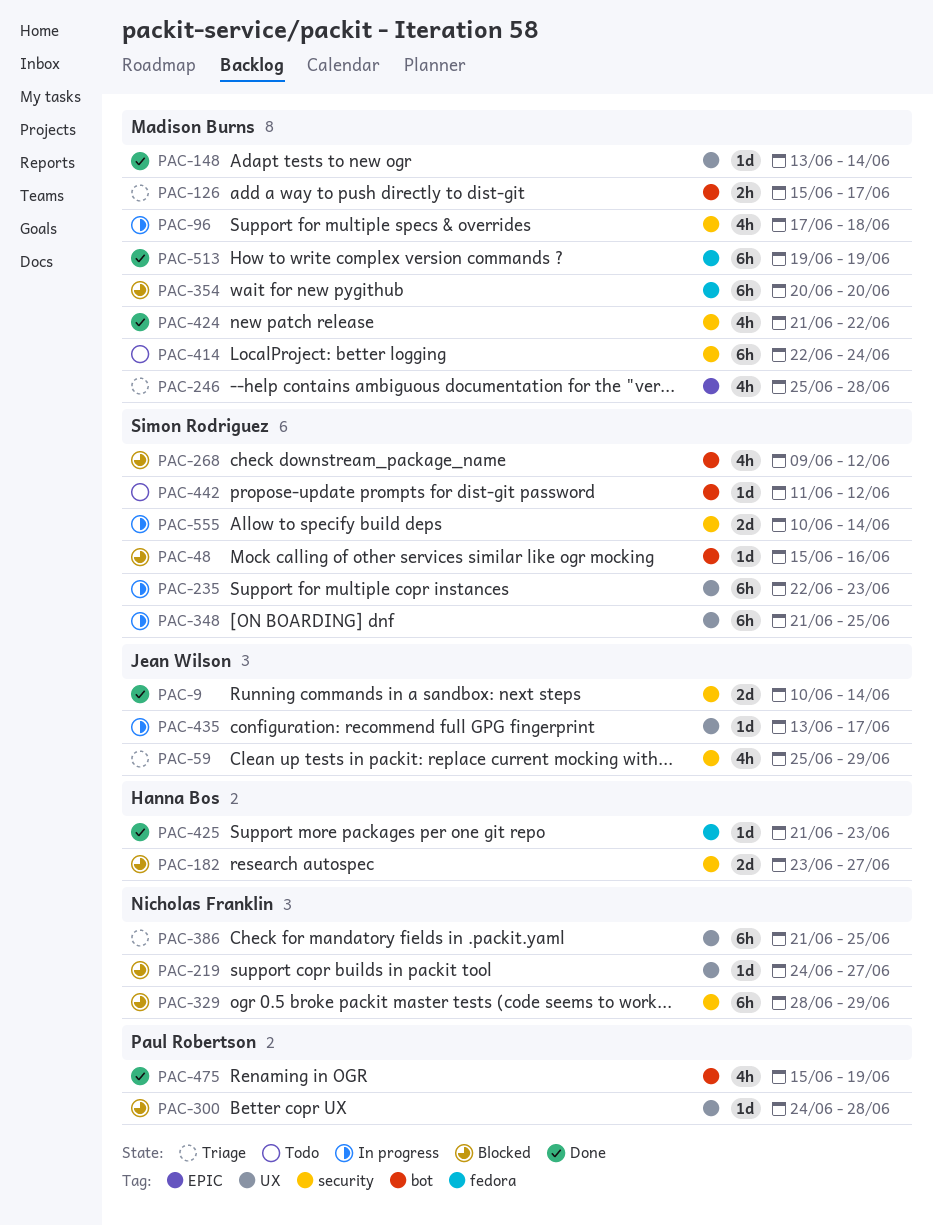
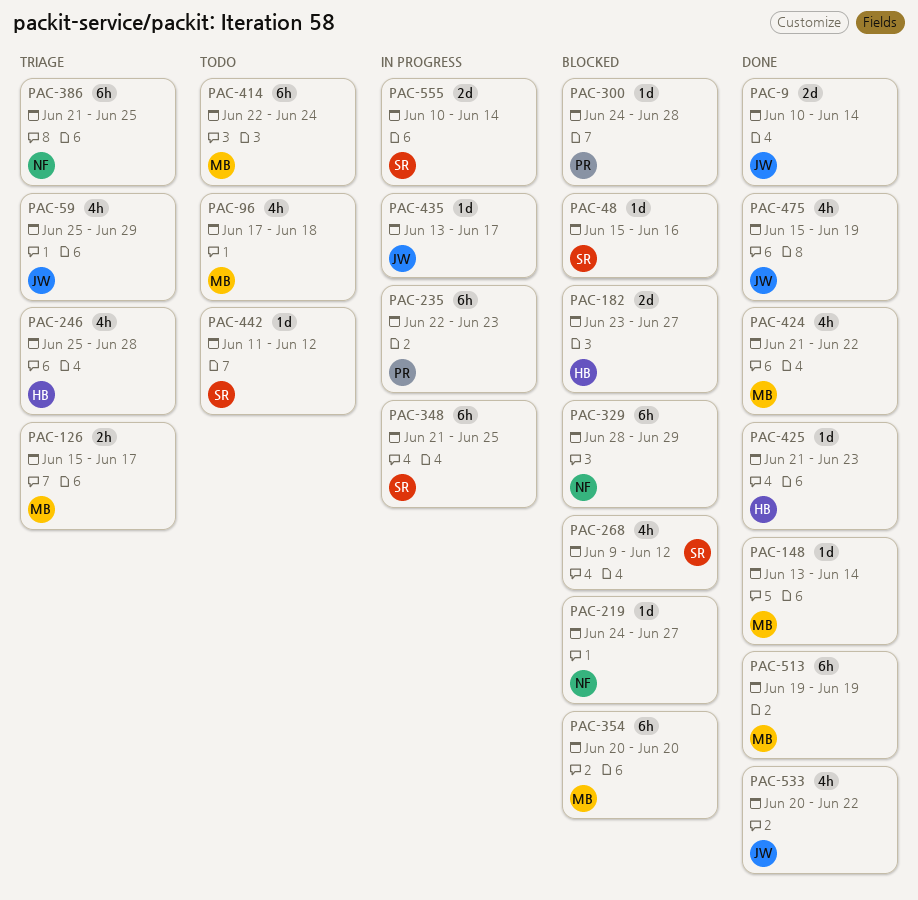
PAC-96, status: In progress -> Todo
PAC-235, owner: Simon Rodriguez -> Paul Robertson
PAC-246, owner: Madison Burns -> Hanna Bos
PAC-475, owner: Paul Robertson -> Jean Wilson
PAC-533: none -> present

